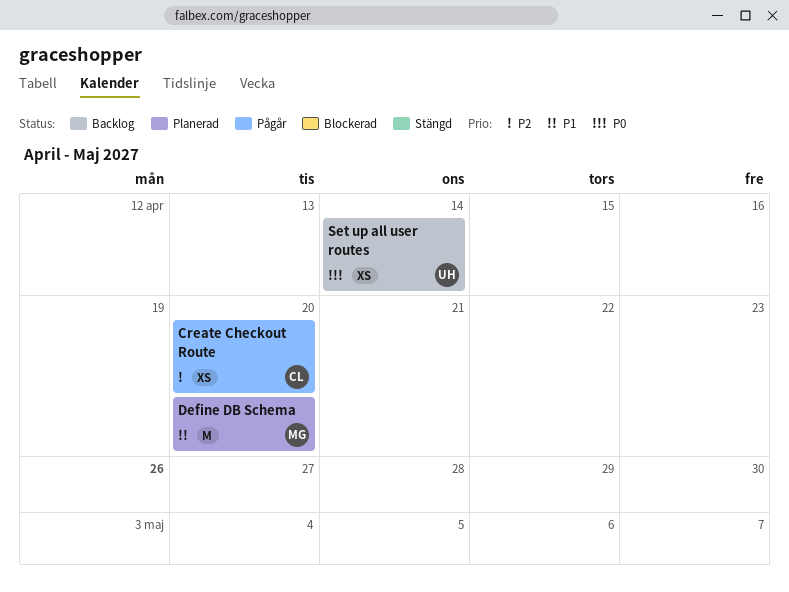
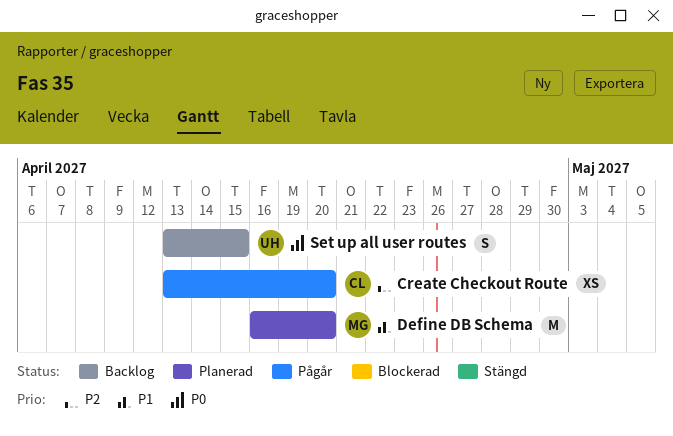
Set up all user routes, estimate: XS -> S
Set up all user routes, due: Apr 14 -> Apr 15

